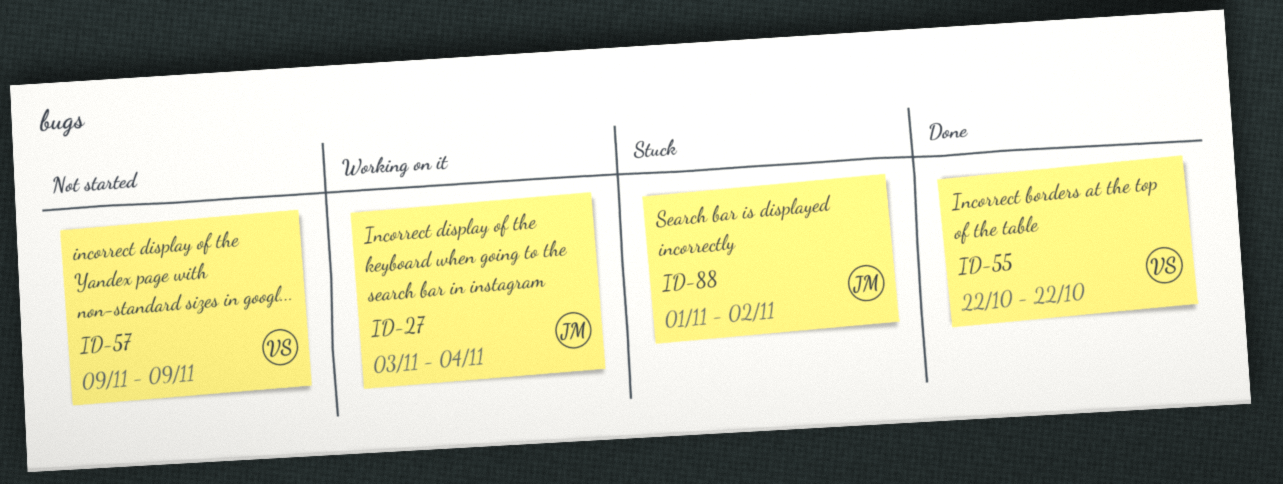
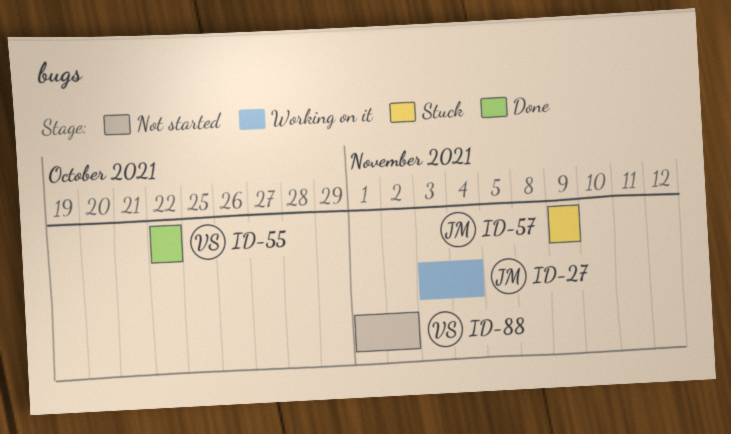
ID-57, status: Not started -> Stuck
ID-57, owner: VS -> JM
ID-88, status: Stuck -> Not started
ID-88, owner: JM -> VS

